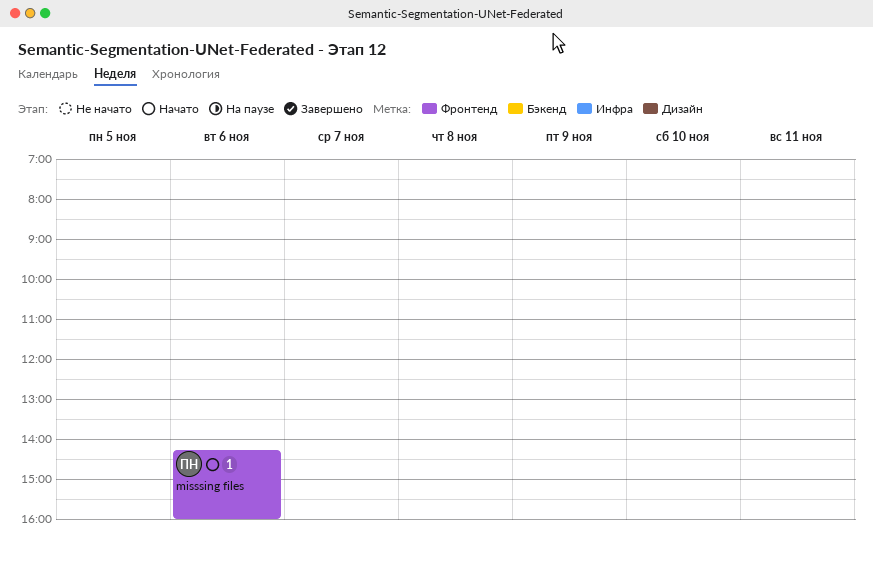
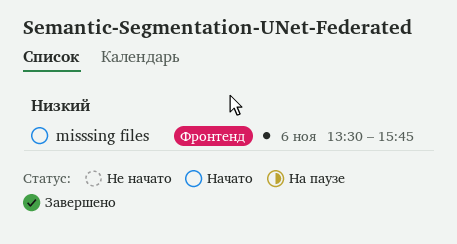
misssing files, begins: 14:15 -> 13:30
misssing files, ends: 16:00 -> 15:45

